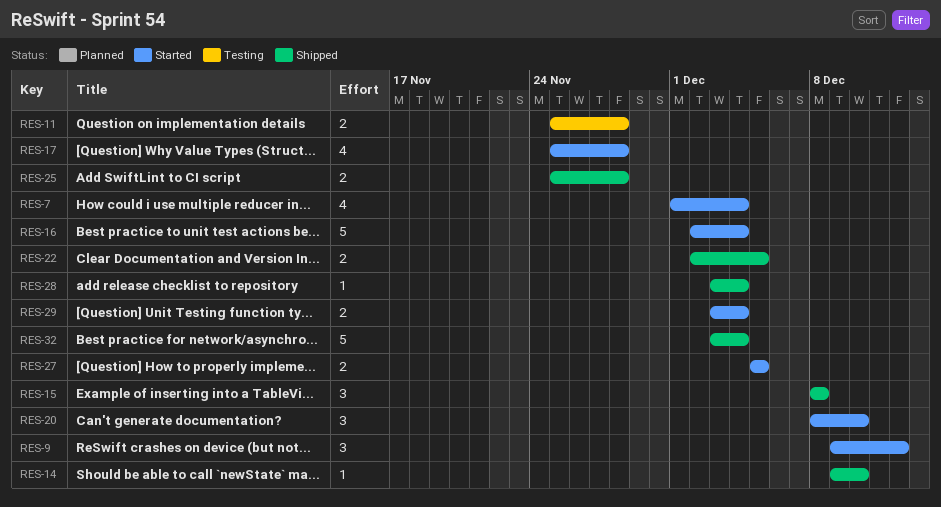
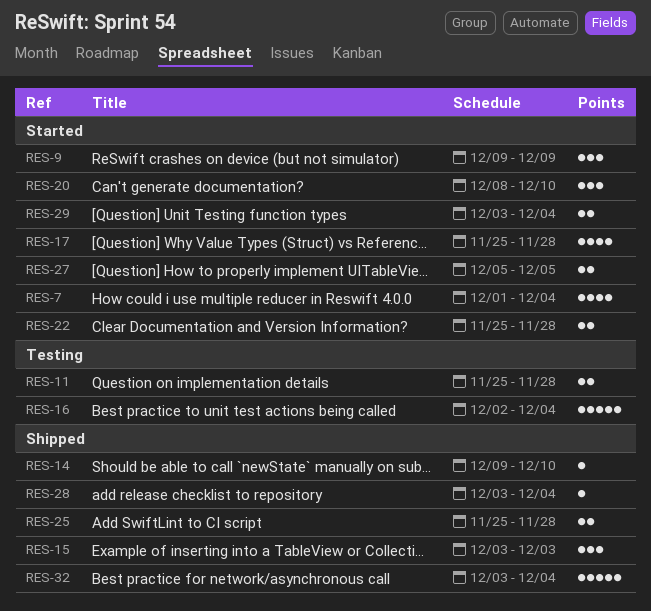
RES-9, due: Dec 12 -> Dec 9
RES-15, start: Dec 8 -> Dec 3
RES-15, due: Dec 8 -> Dec 3
RES-16, status: Started -> Testing
RES-22, status: Shipped -> Started
RES-22, start: Dec 2 -> Nov 25
RES-22, due: Dec 5 -> Nov 28

